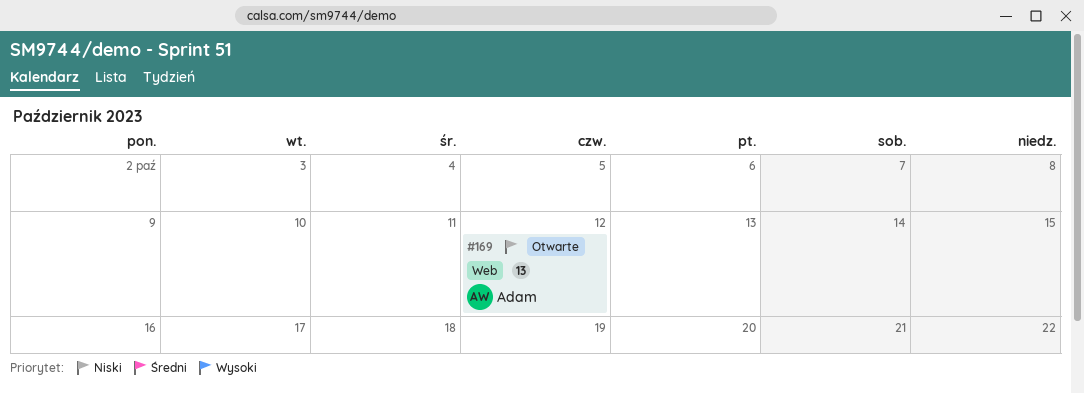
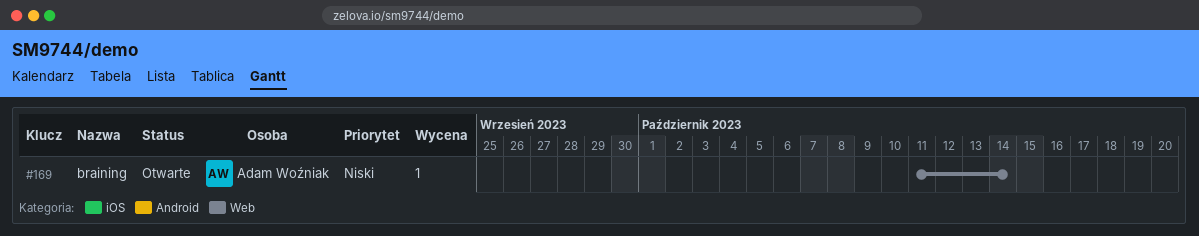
#169, estimate: 13 -> 1
#169, due: Oct 12 -> Oct 14

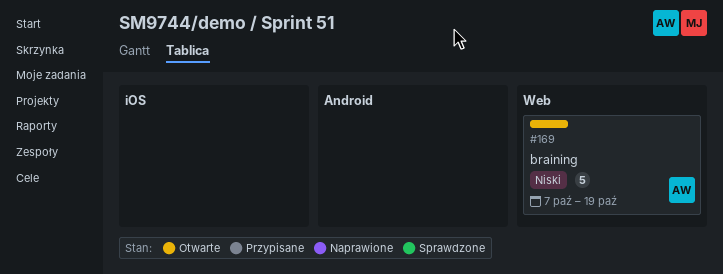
#169, estimate: 1 -> 5
#169, start: Oct 11 -> Oct 7
#169, due: Oct 14 -> Oct 19

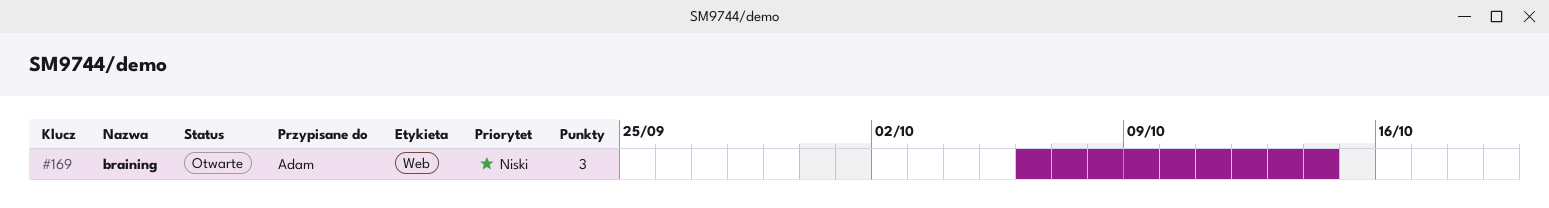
#169, estimate: 5 -> 3
#169, start: Oct 7 -> Oct 6
#169, due: Oct 19 -> Oct 14

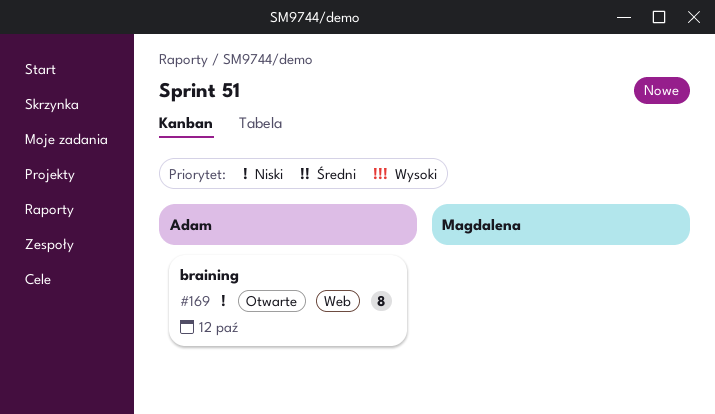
#169, estimate: 3 -> 8
#169, due: Oct 14 -> Oct 12

